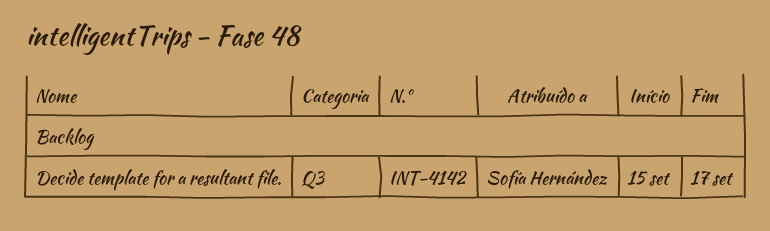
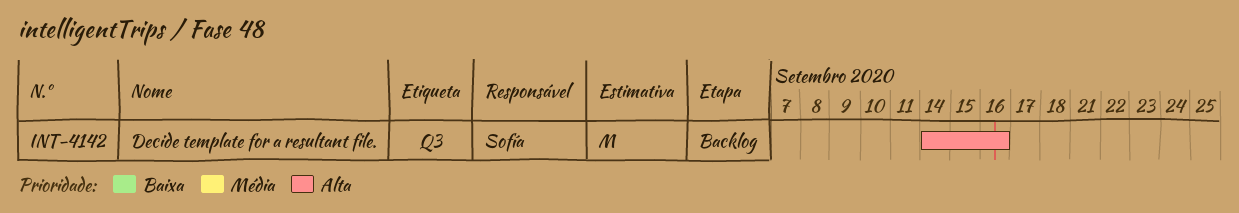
INT-4142, start: Sep 15 -> Sep 14
INT-4142, due: Sep 17 -> Sep 16

